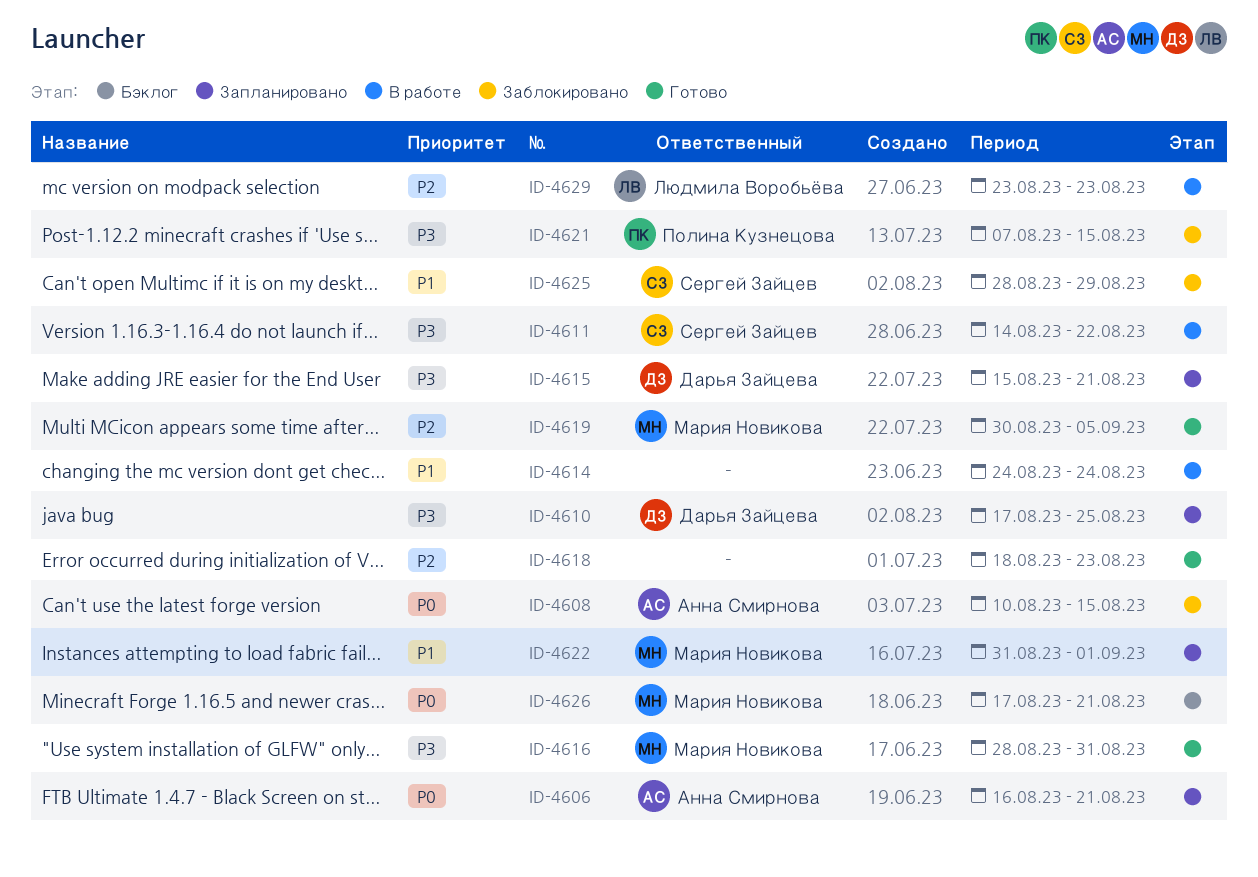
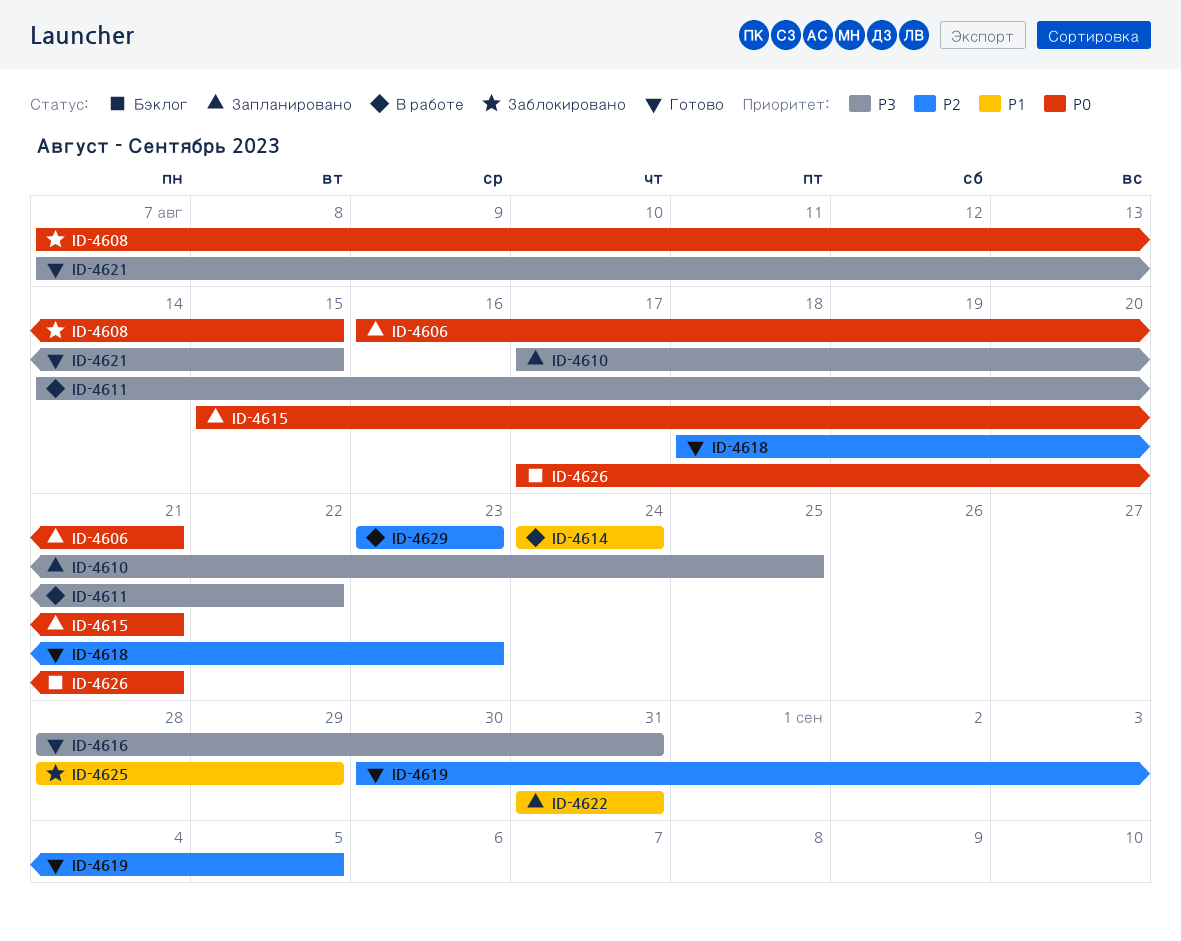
ID-4608, start: Aug 10 -> Aug 7
ID-4615, priority: P3 -> P0
ID-4621, status: Заблокировано -> Готово
ID-4622, due: Sep 1 -> Aug 31

